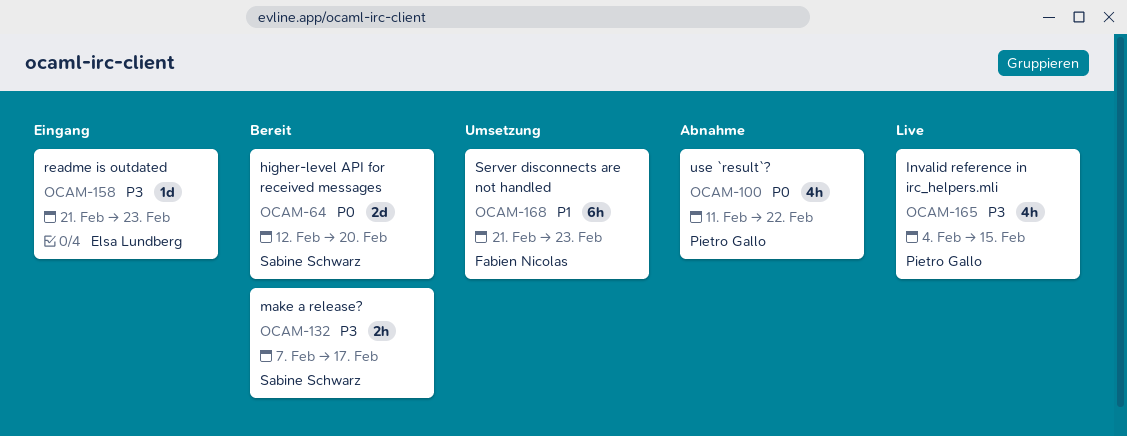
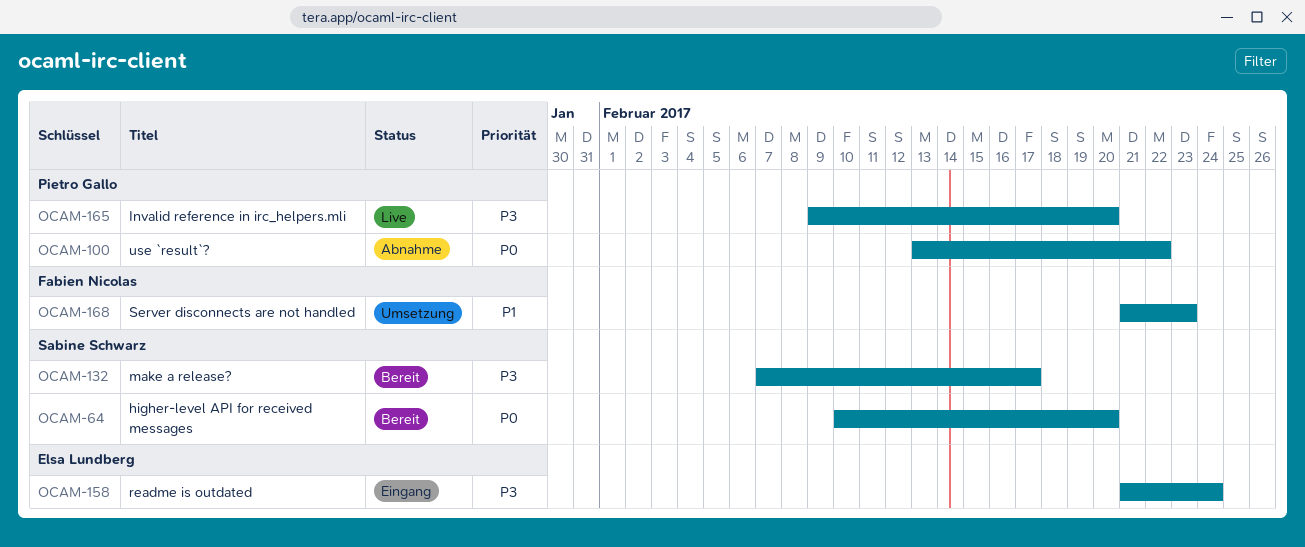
OCAM-64, start: Feb 12 -> Feb 10
OCAM-100, start: Feb 11 -> Feb 13
OCAM-158, due: Feb 23 -> Feb 24
OCAM-165, start: Feb 4 -> Feb 9
OCAM-165, due: Feb 15 -> Feb 20

